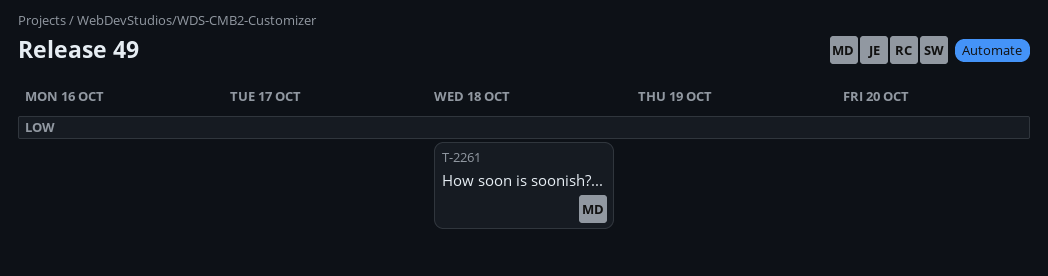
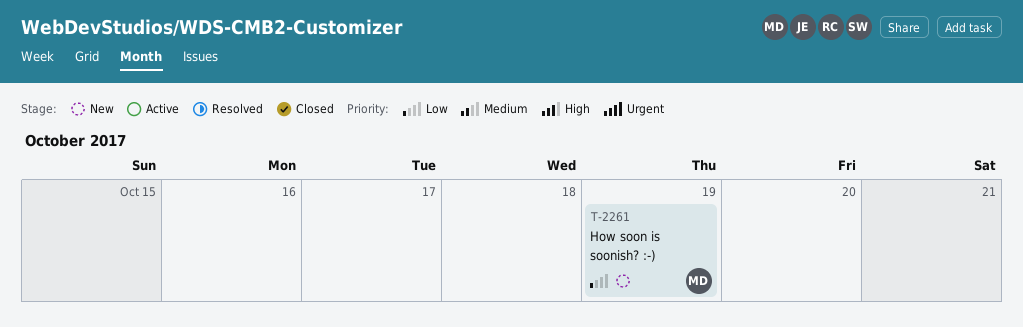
T-2261, due: Oct 18 -> Oct 19

